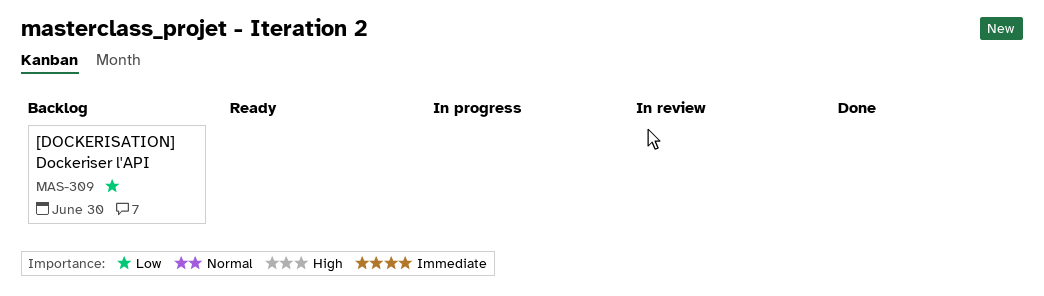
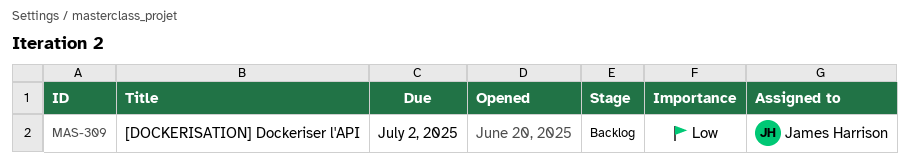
MAS-309, due: Jun 30 -> Jul 2

